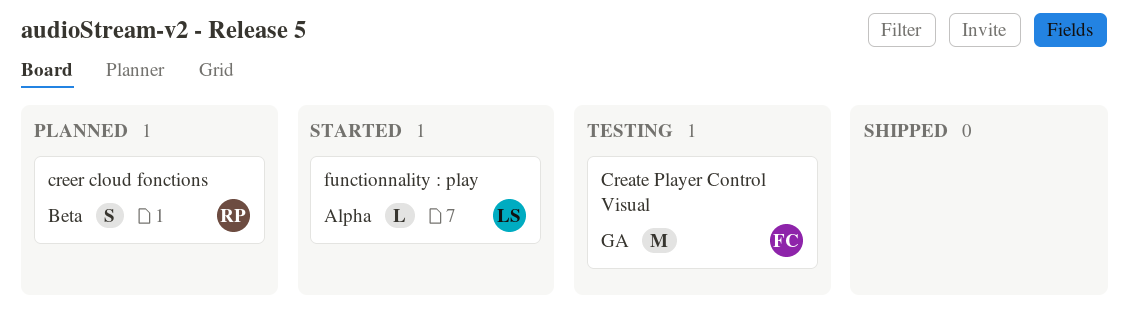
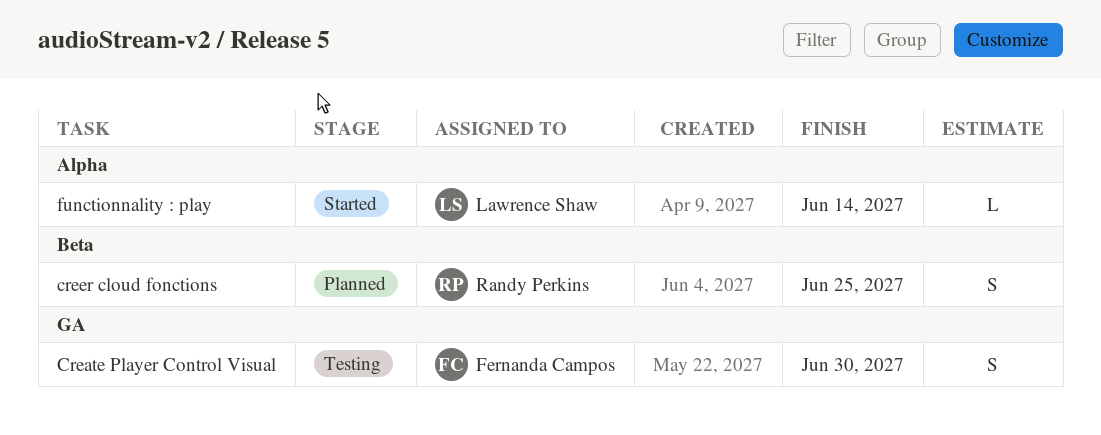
Create Player Control Visual, estimate: M -> S

